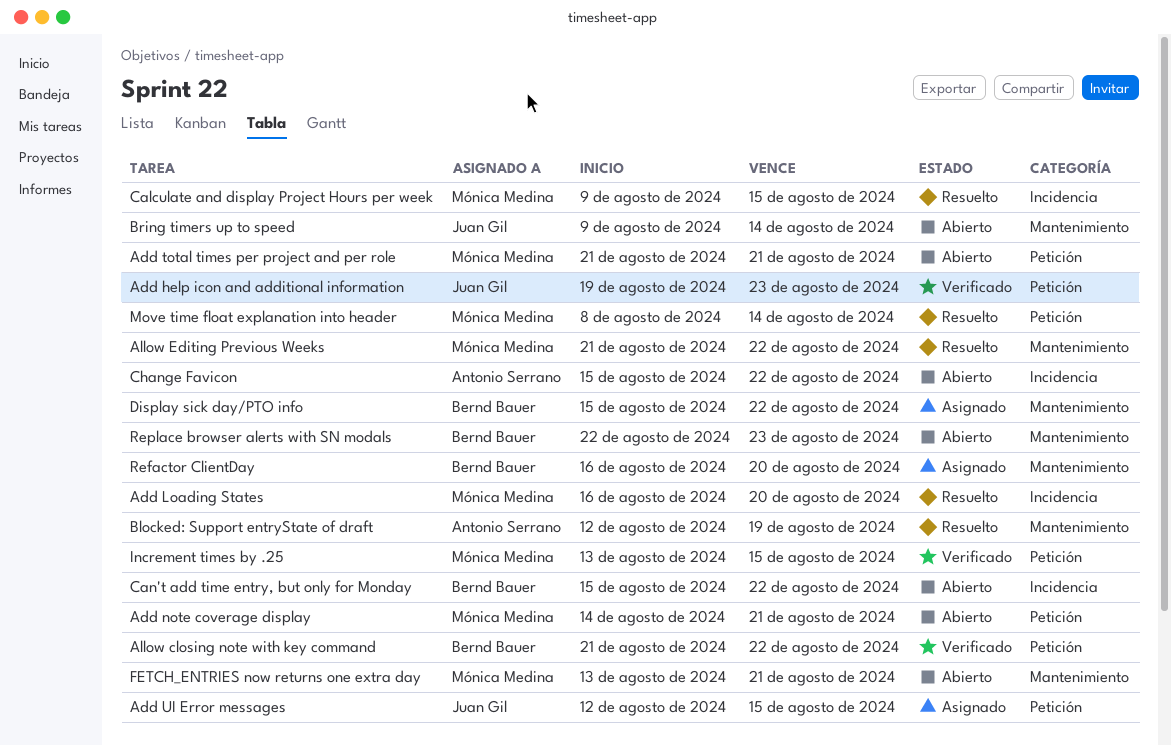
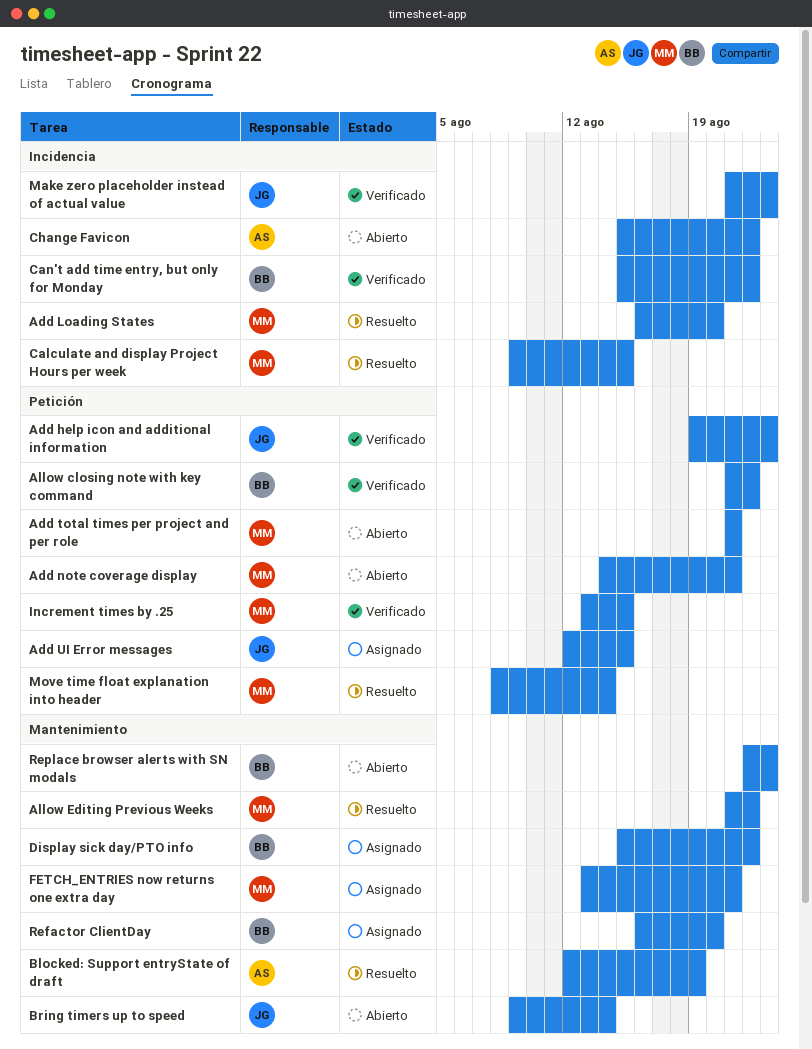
Can't add time entry, but only for Monday, status: Abierto -> Verificado
FETCH_ENTRIES now returns one extra day, status: Abierto -> Asignado
Make zero placeholder instead of actual value: none -> present

